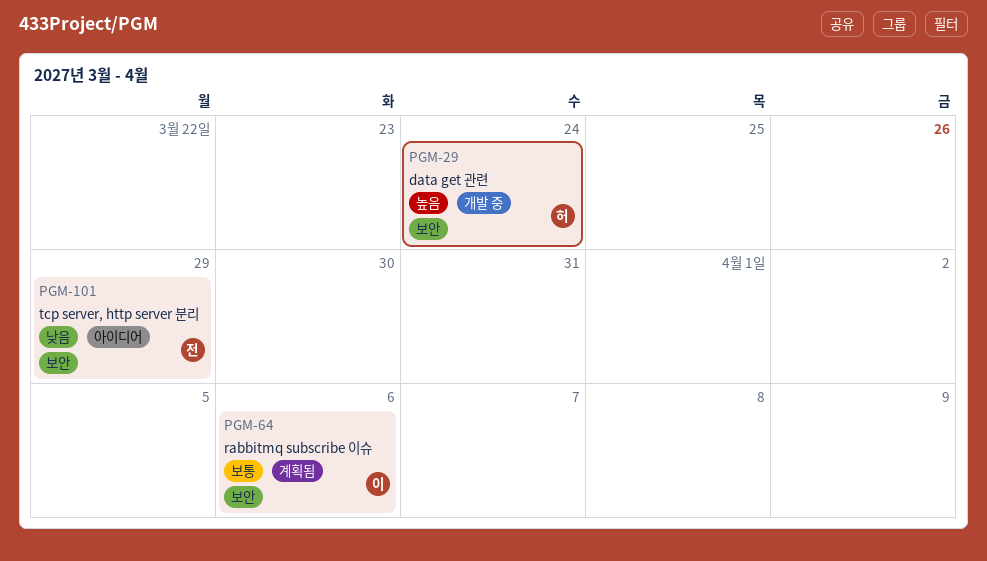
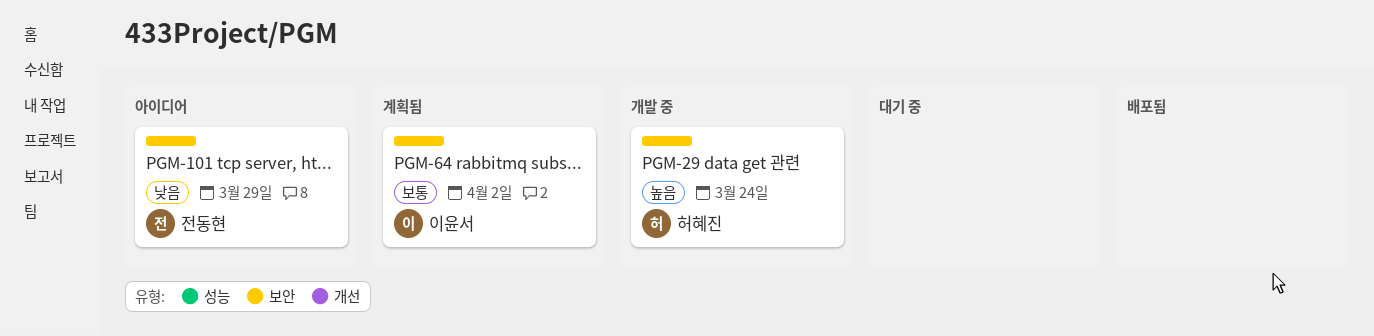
PGM-64, due: Apr 6 -> Apr 2

